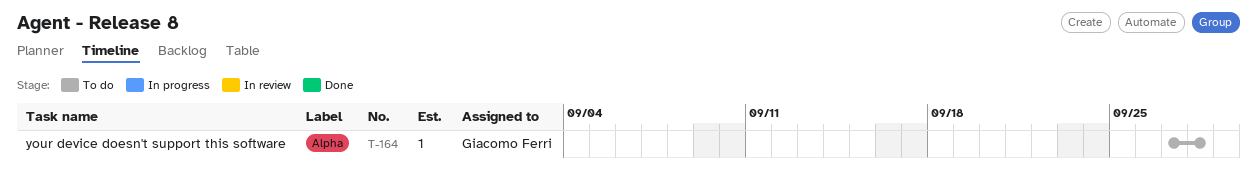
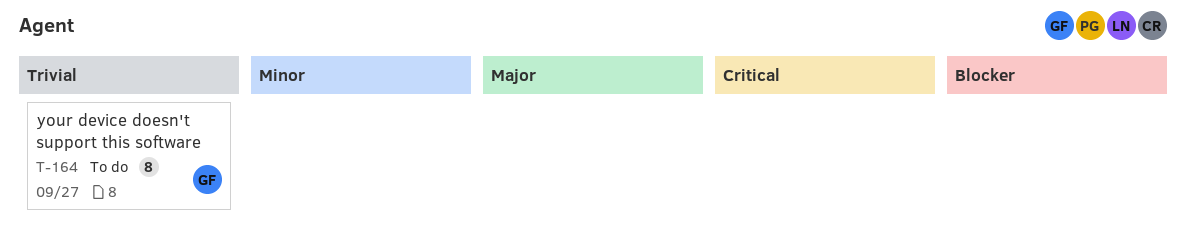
T-164, estimate: 1 -> 8
T-164, due: Sep 28 -> Sep 27

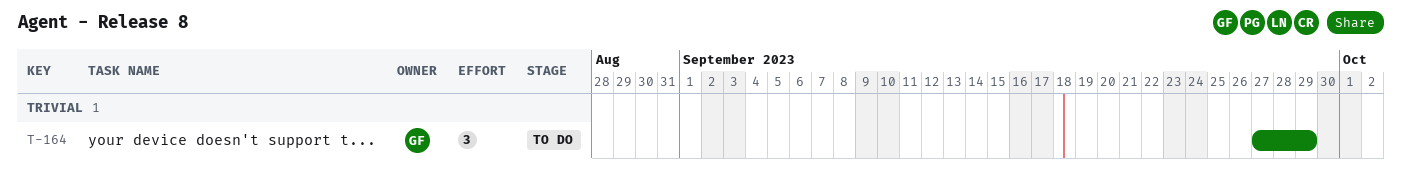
T-164, estimate: 8 -> 3
T-164, due: Sep 27 -> Sep 29

